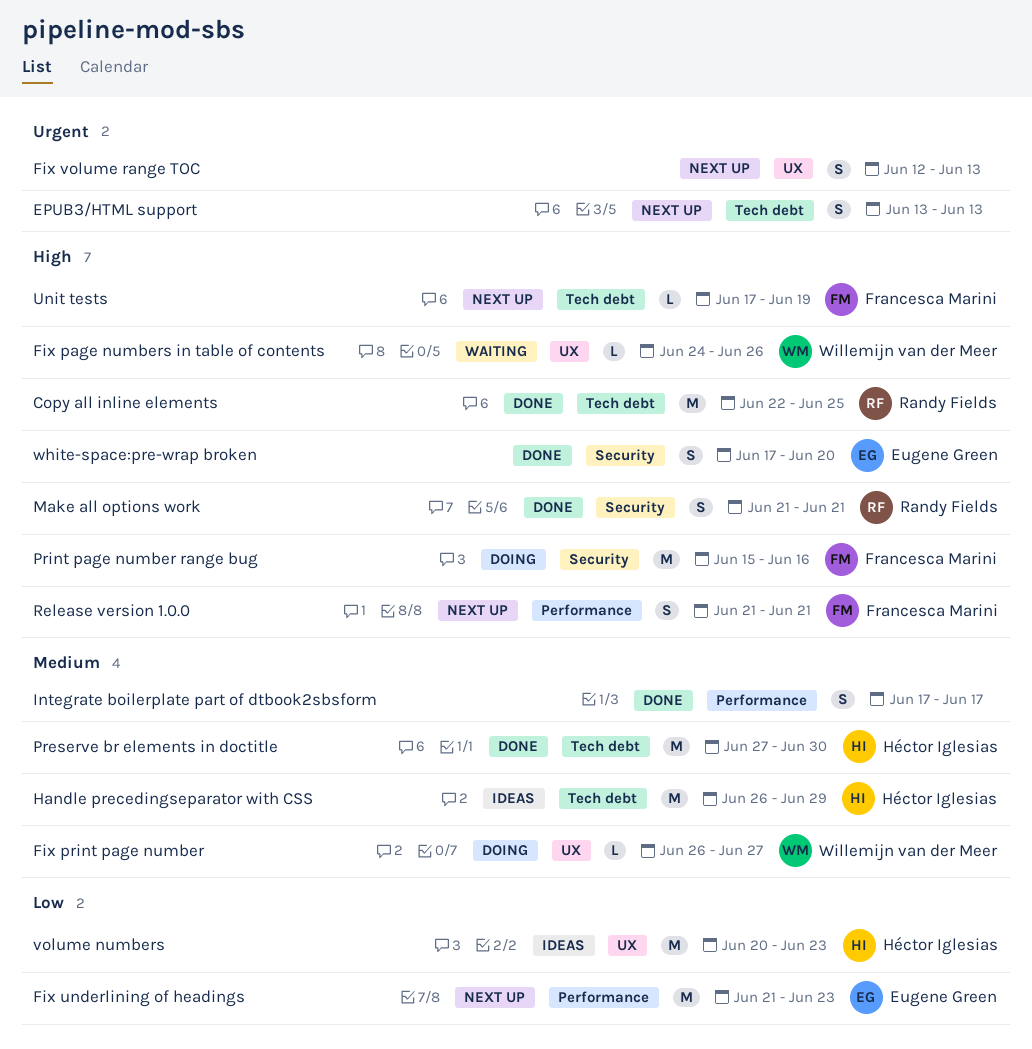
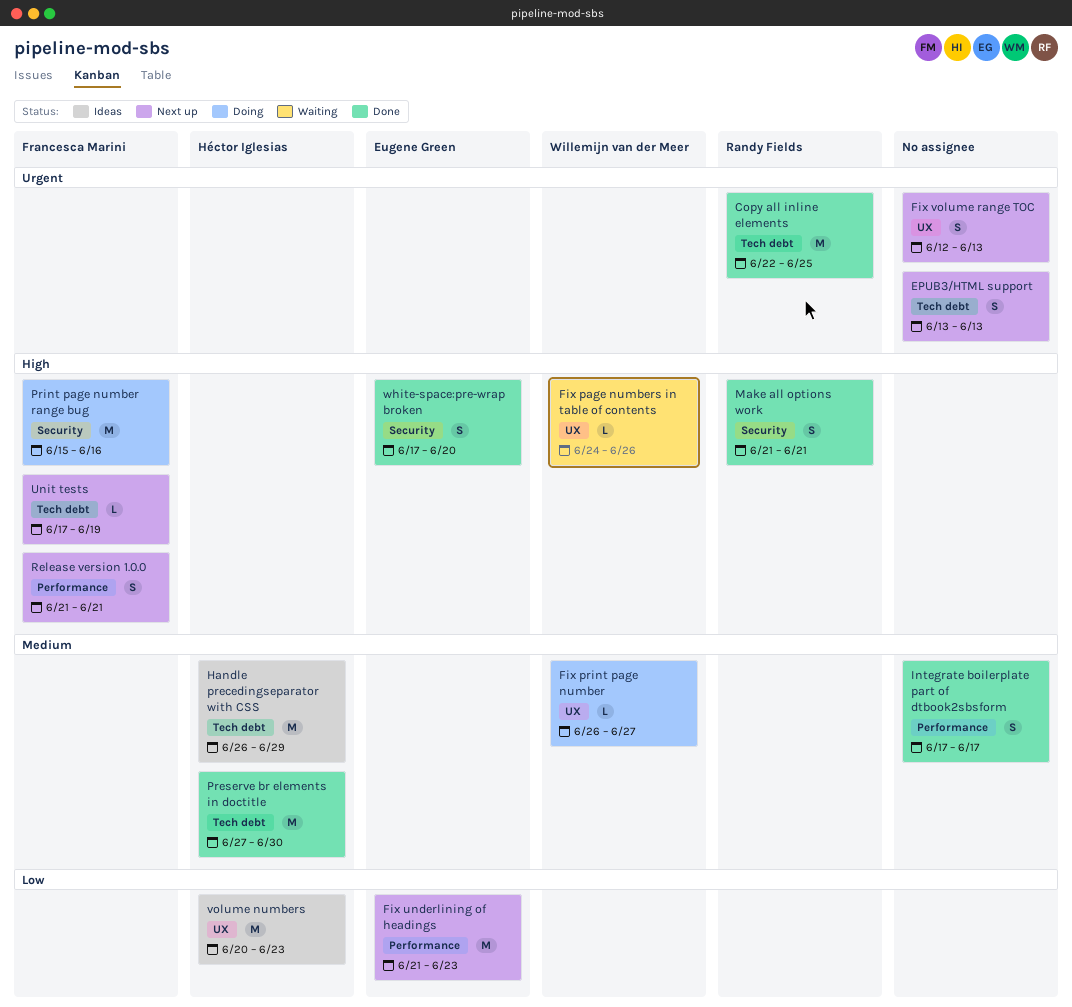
Copy all inline elements, priority: High -> Urgent

